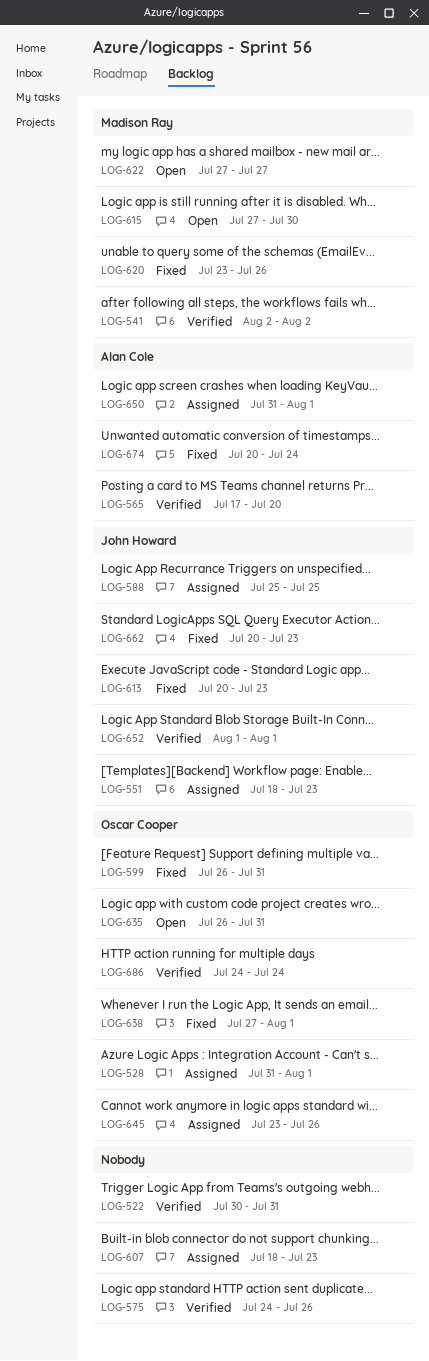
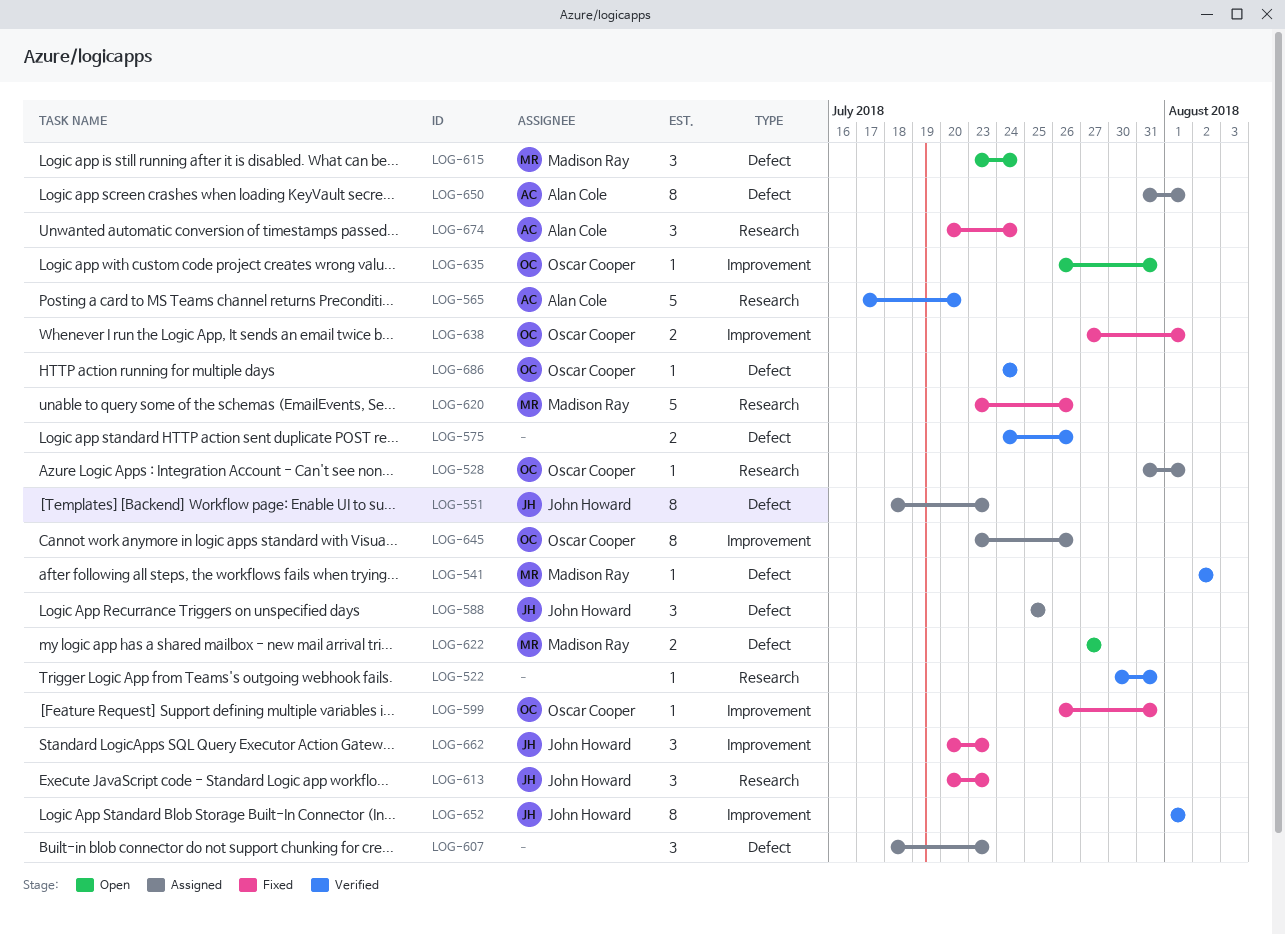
LOG-615, start: Jul 27 -> Jul 23
LOG-615, due: Jul 30 -> Jul 24

